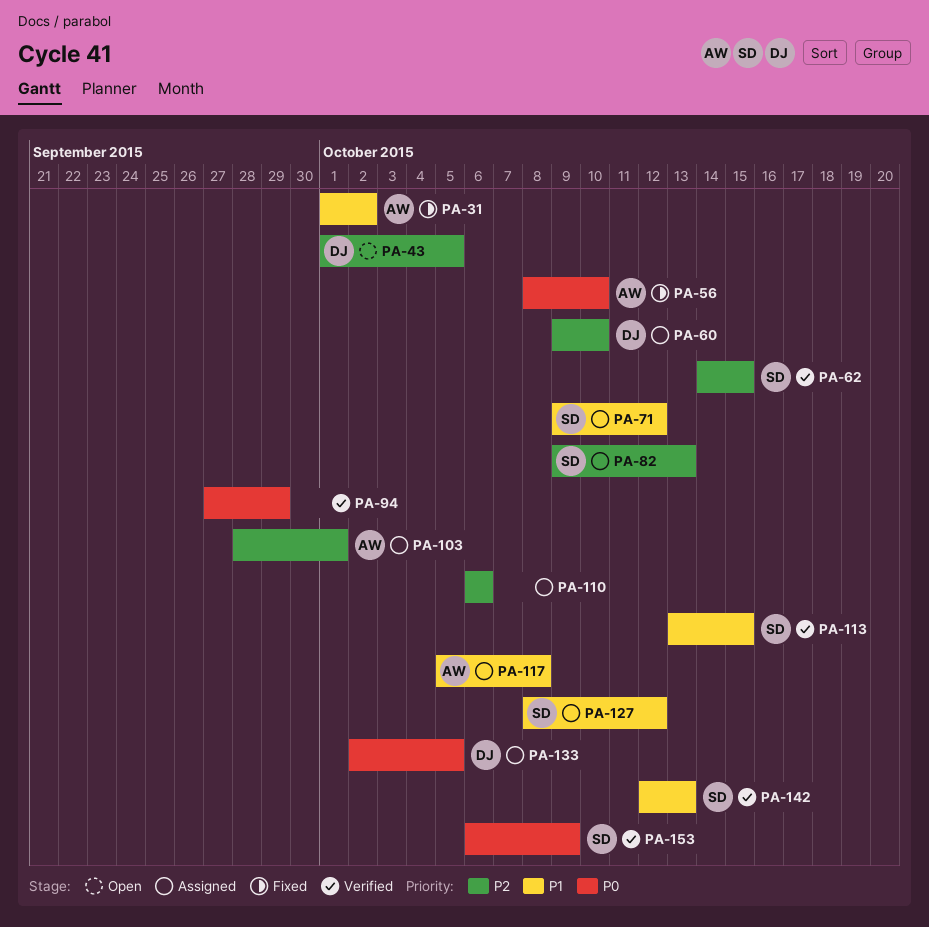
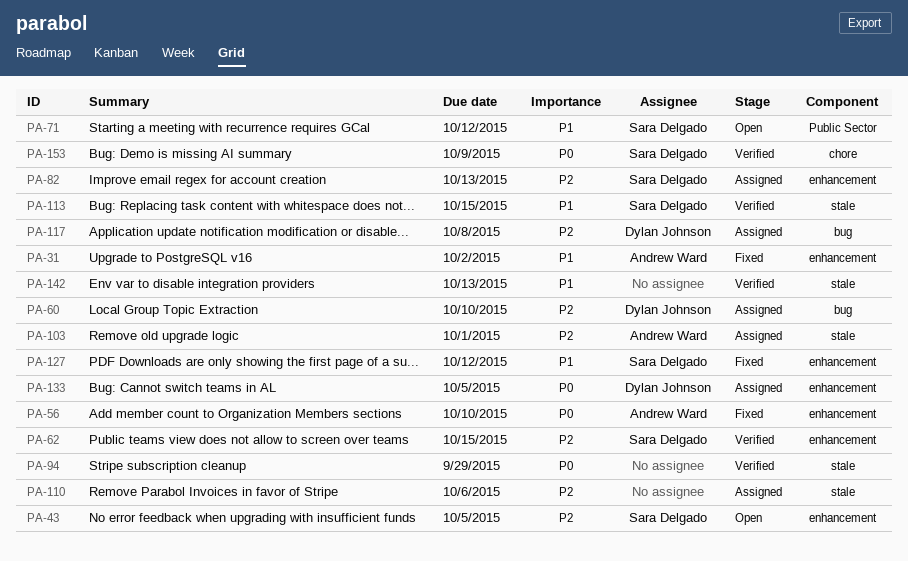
PA-43, owner: Dylan Johnson -> Sara Delgado
PA-71, status: Assigned -> Open
PA-117, owner: Andrew Ward -> Dylan Johnson
PA-117, priority: P1 -> P2
PA-127, status: Assigned -> Fixed
PA-142, owner: Sara Delgado -> none

